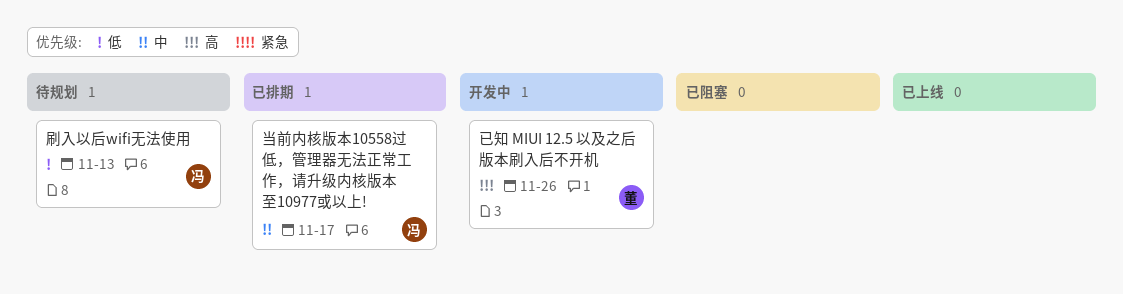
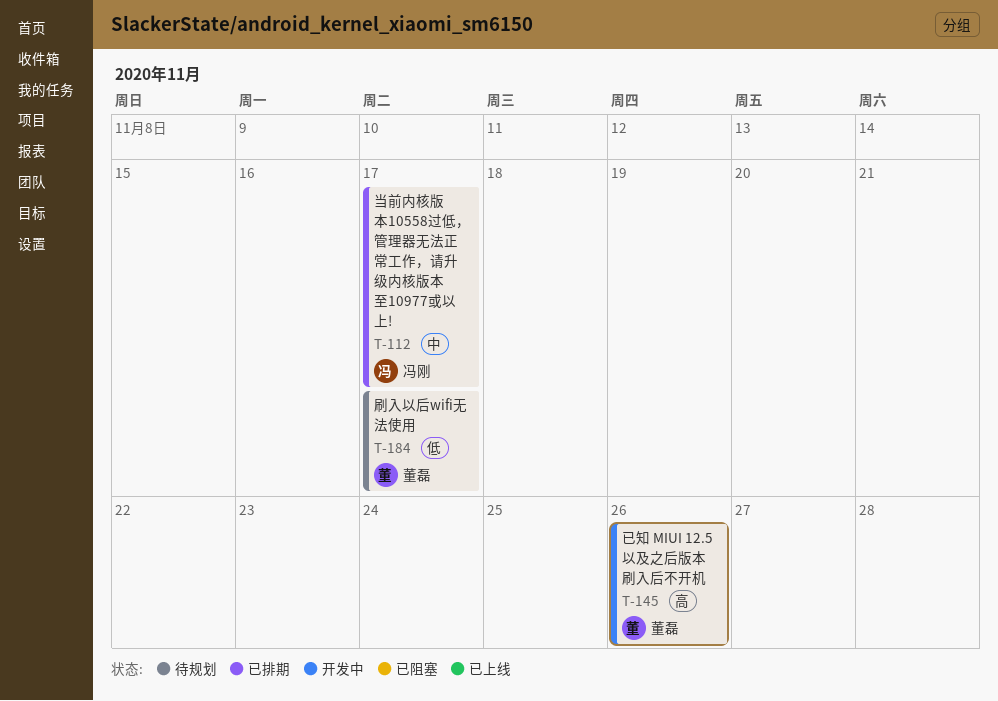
刷入以后wifi无法使用, owner: 冯刚 -> 董磊
刷入以后wifi无法使用, due: Nov 13 -> Nov 17

